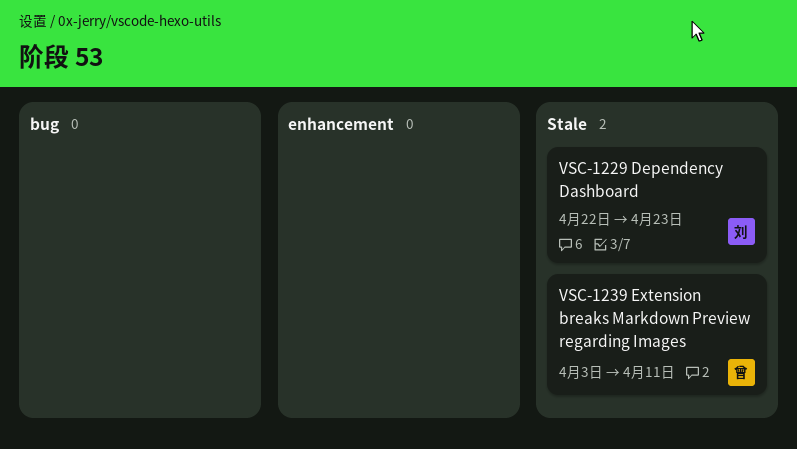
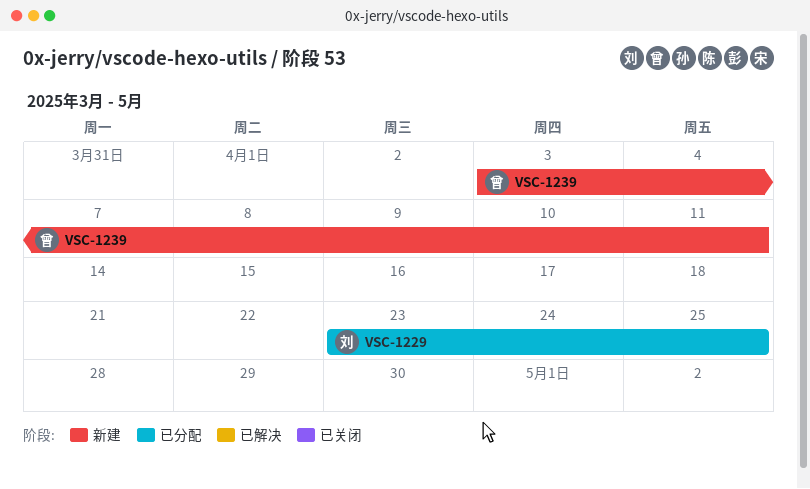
VSC-1229, start: Apr 22 -> Apr 23
VSC-1229, due: Apr 23 -> Apr 25

